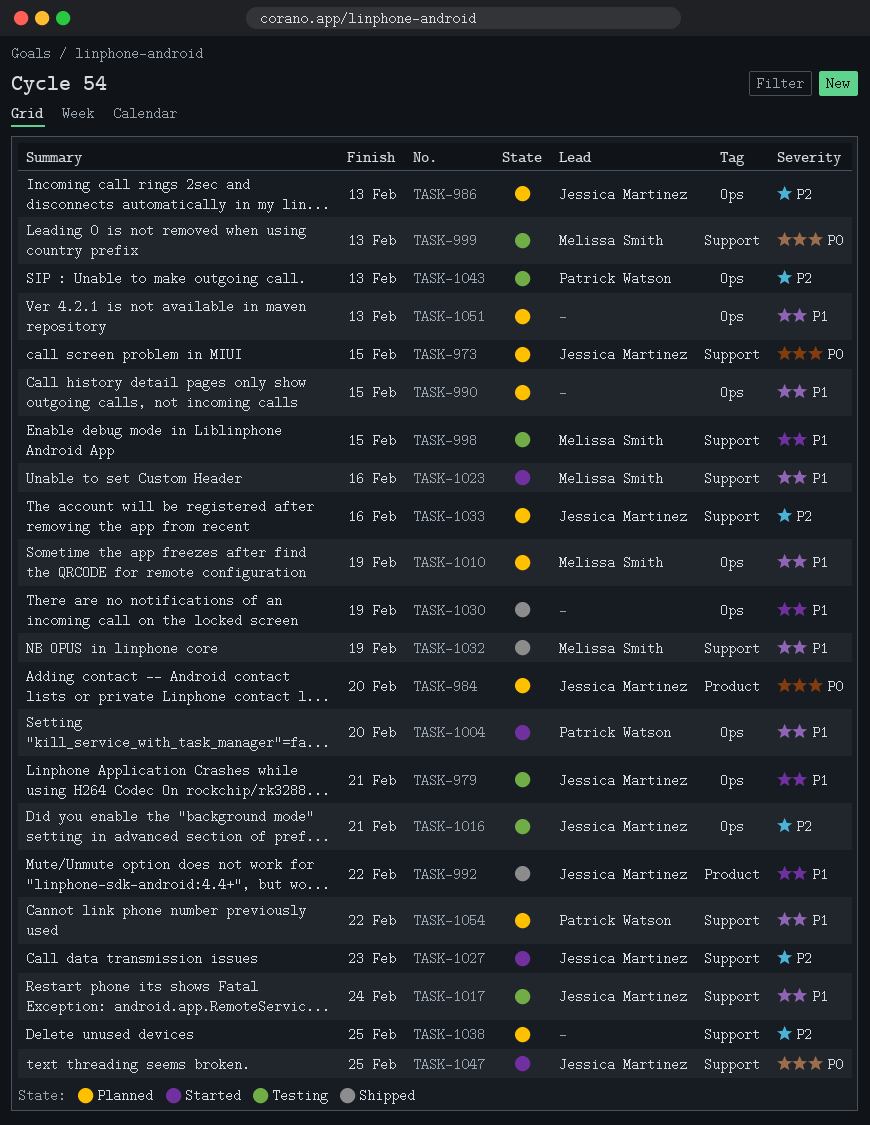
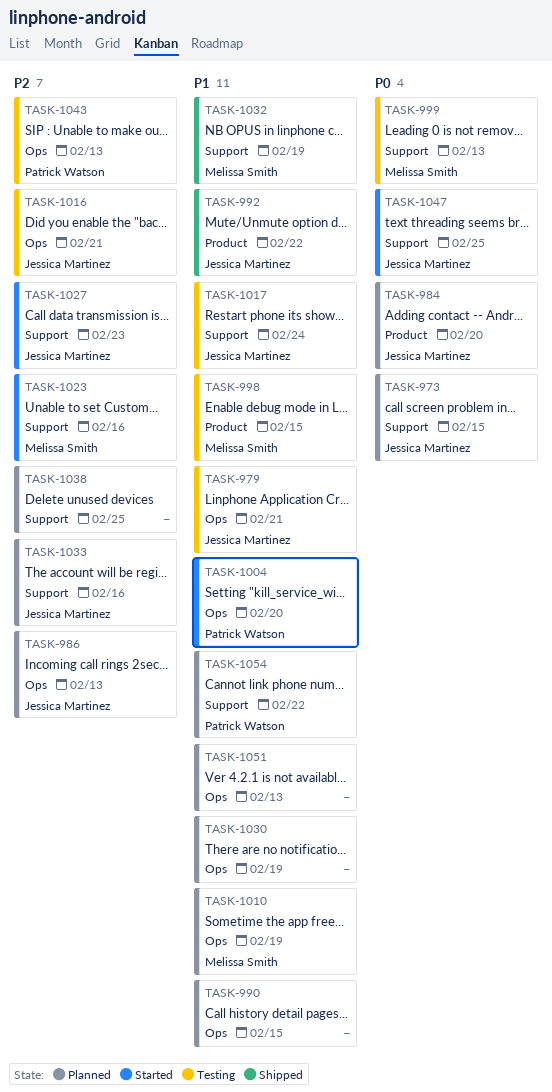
TASK-998, label: Support -> Product
TASK-1023, priority: P1 -> P2
TASK-1030, status: Shipped -> Planned

